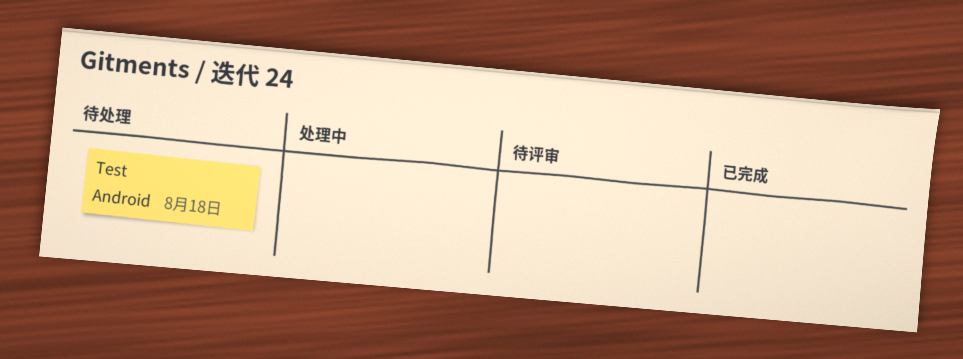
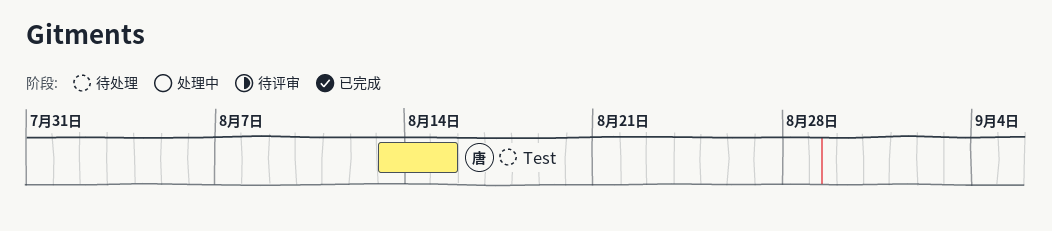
Test, due: Aug 18 -> Aug 15

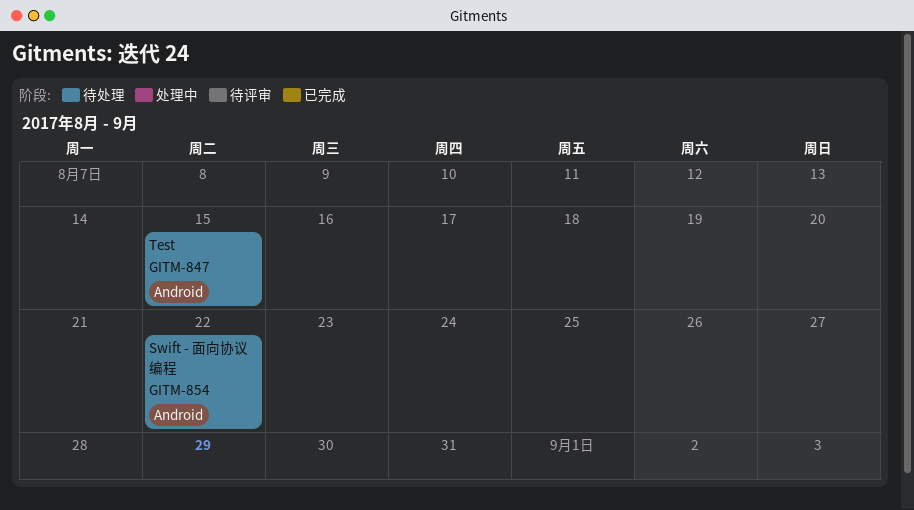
Swift - 面向协议编程: none -> present

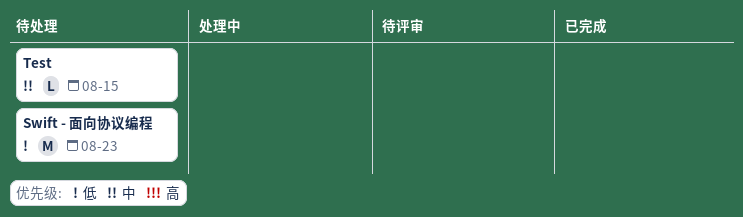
Swift - 面向协议编程, due: Aug 22 -> Aug 23

